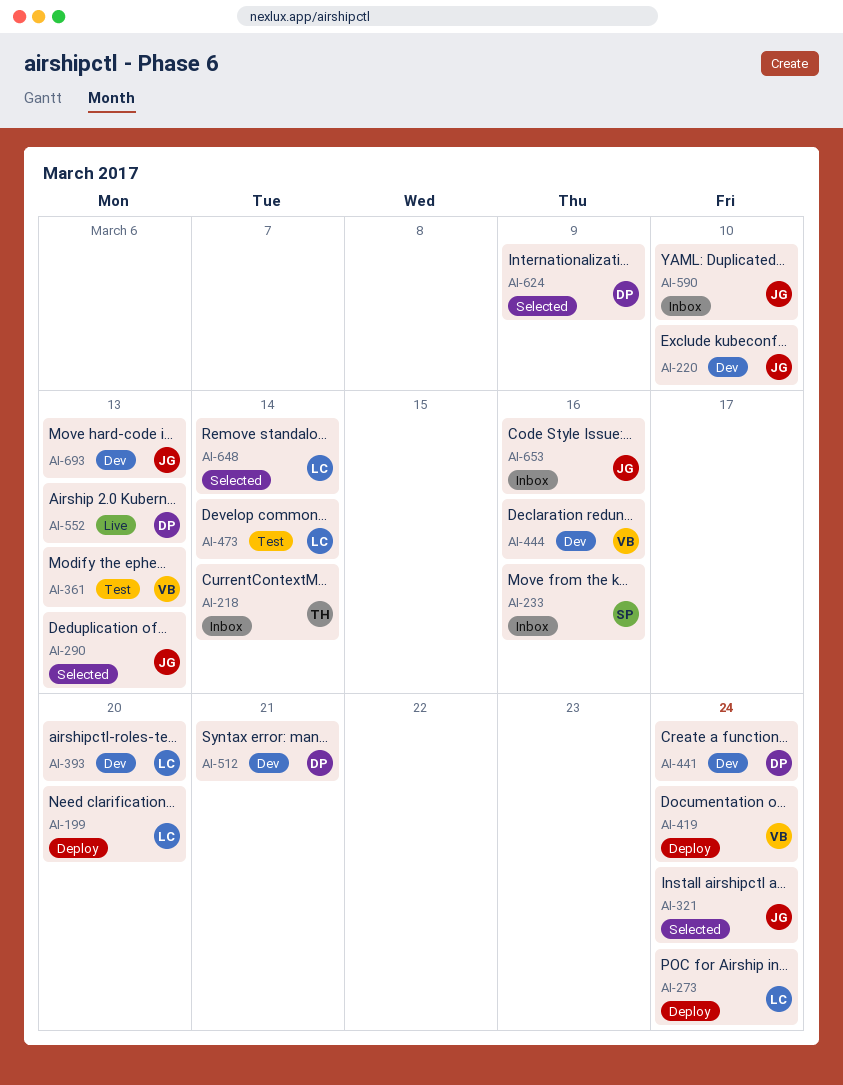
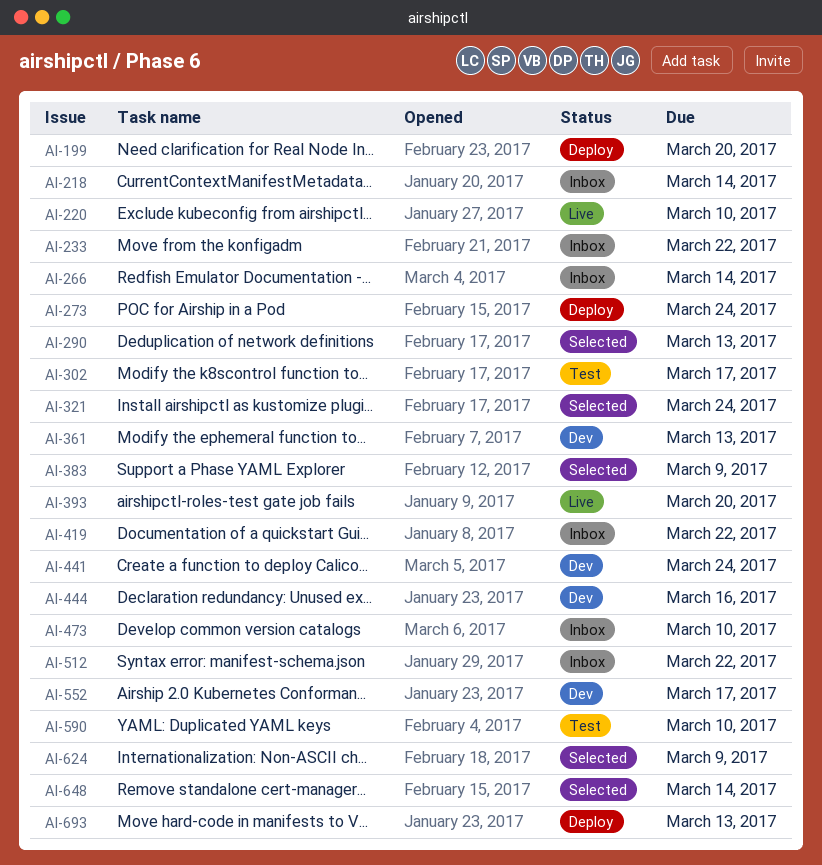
AI-220, status: Dev -> Live
AI-233, due: Mar 16 -> Mar 22
AI-266: none -> present
AI-302: none -> present
AI-361, status: Test -> Dev
AI-383: none -> present
AI-393, status: Dev -> Live
AI-419, status: Deploy -> Inbox
AI-419, due: Mar 24 -> Mar 22
AI-473, status: Test -> Inbox
AI-473, due: Mar 14 -> Mar 10
AI-512, status: Dev -> Inbox
AI-512, due: Mar 21 -> Mar 22
AI-552, status: Live -> Dev
AI-552, due: Mar 13 -> Mar 17
AI-590, status: Inbox -> Test
AI-653: present -> none
AI-693, status: Dev -> Deploy

